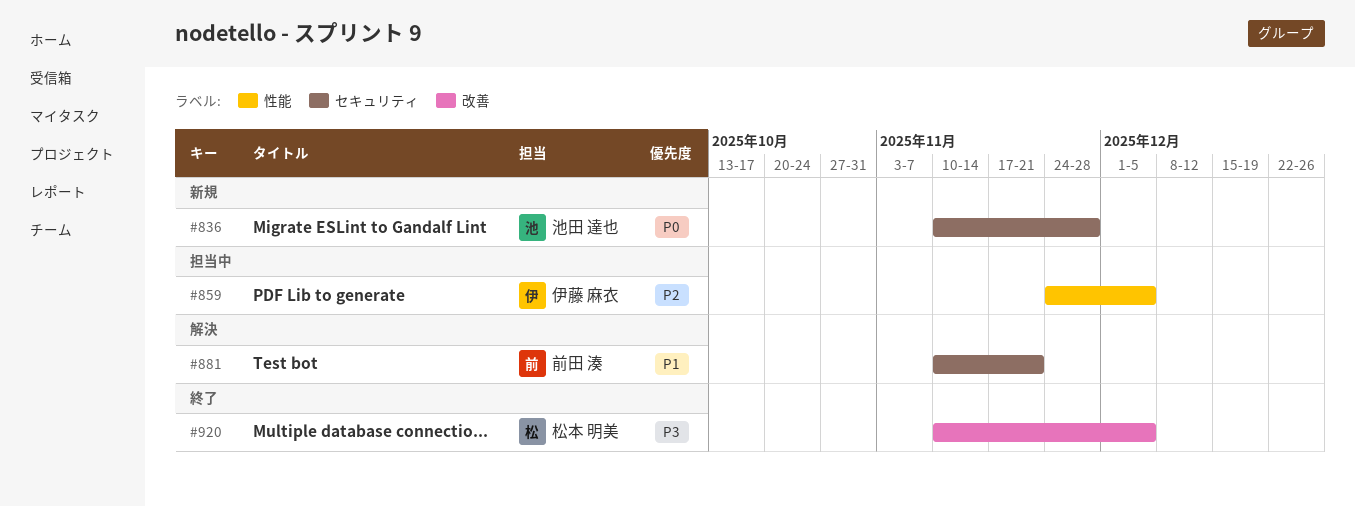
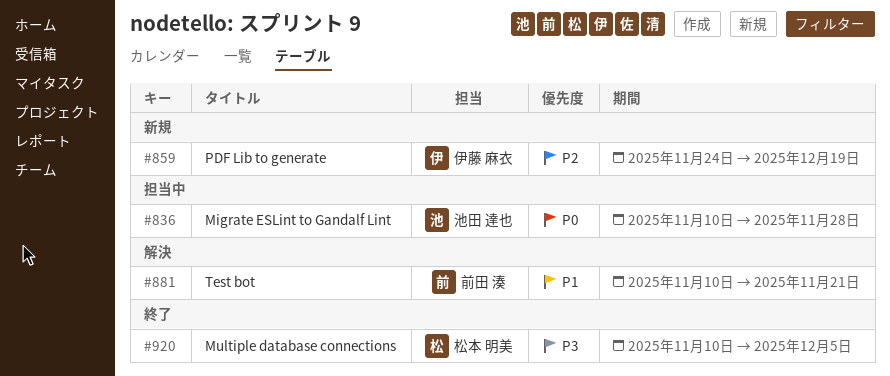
#836, status: 新規 -> 担当中
#859, status: 担当中 -> 新規
#859, due: Dec 5 -> Dec 19

